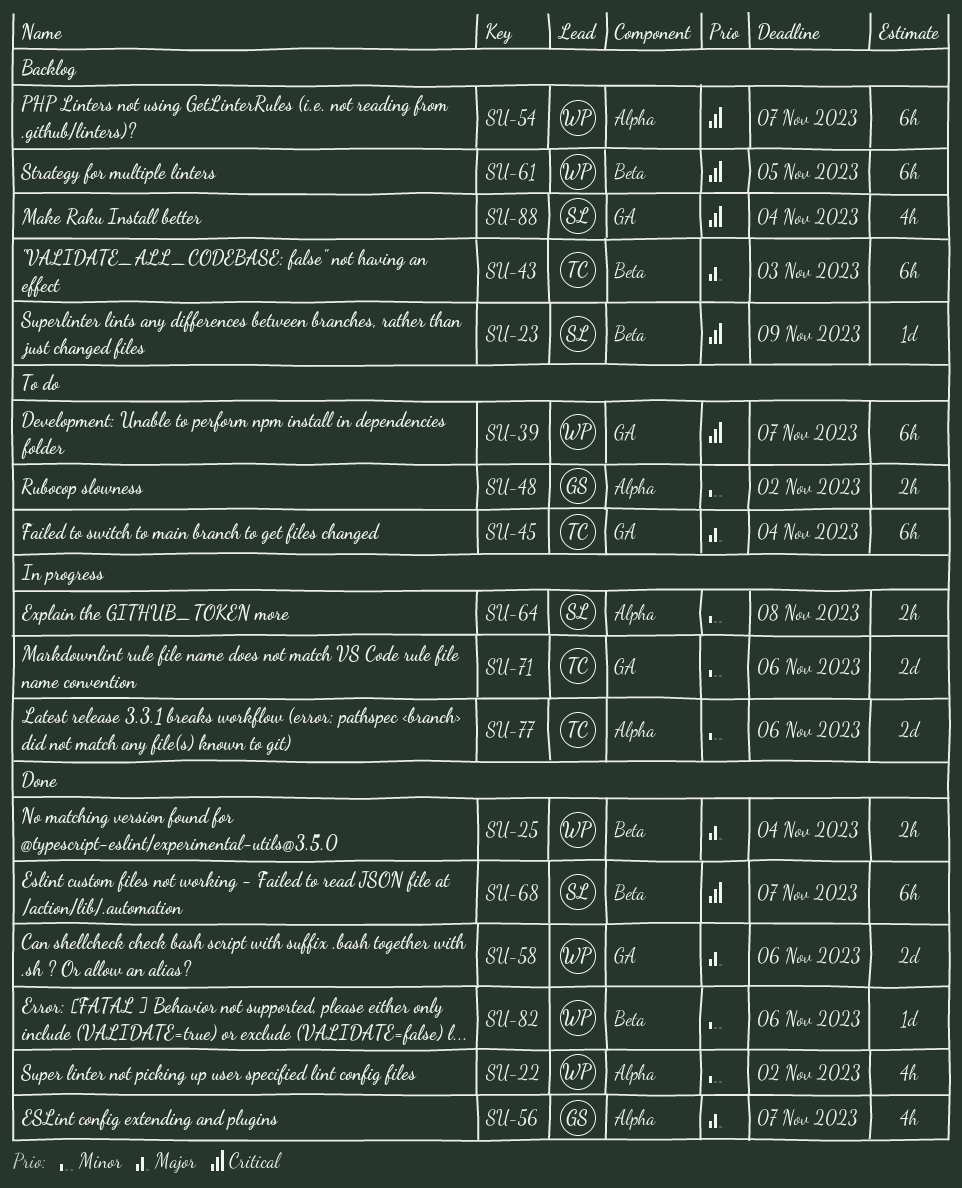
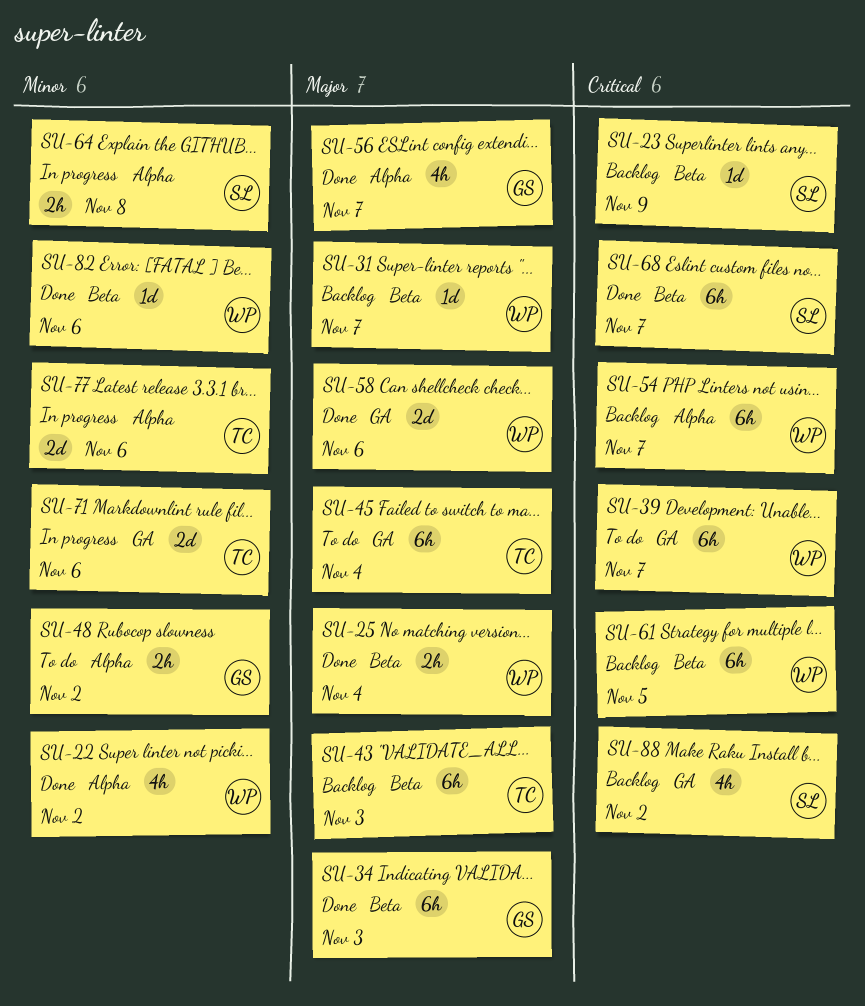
SU-31: none -> present
SU-34: none -> present
SU-88, due: Nov 4 -> Nov 2

